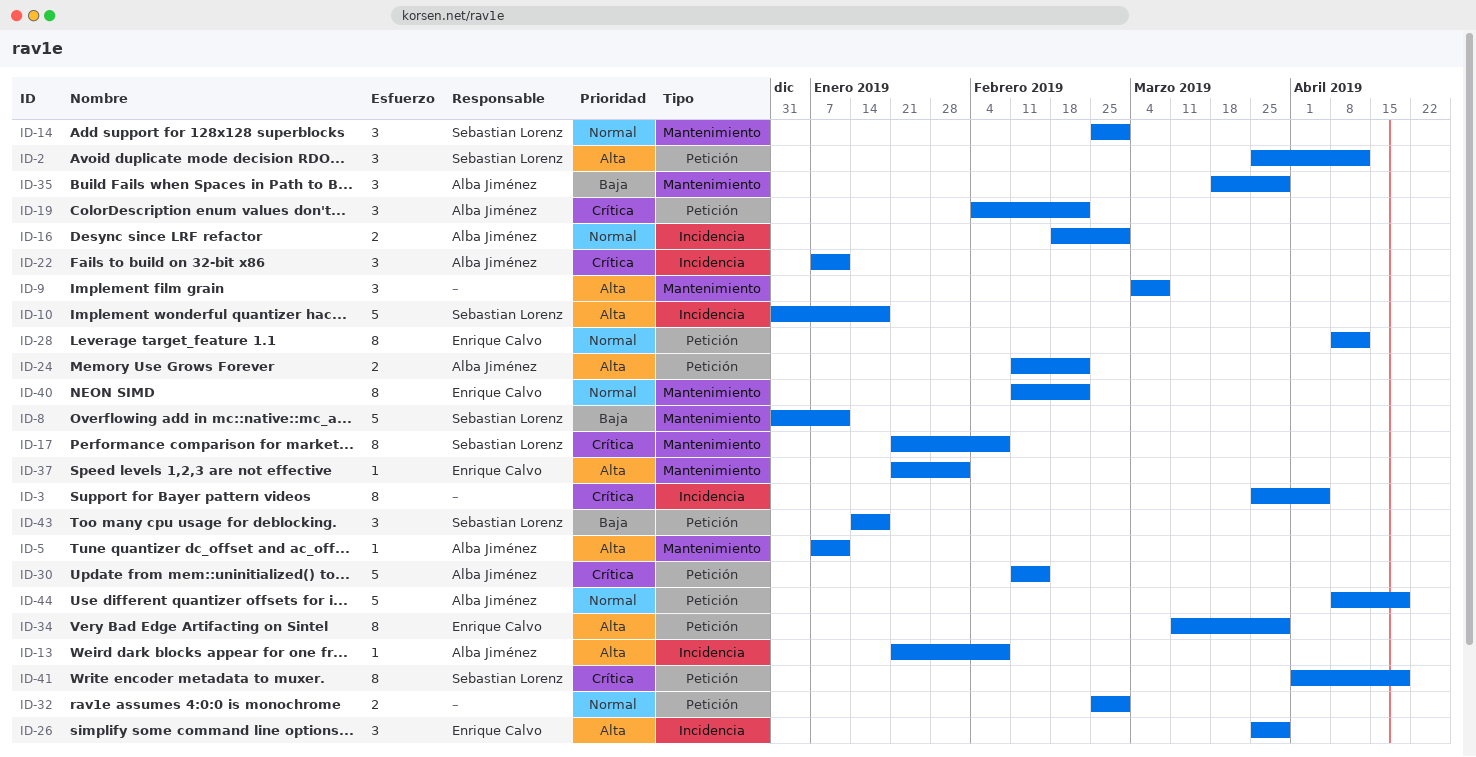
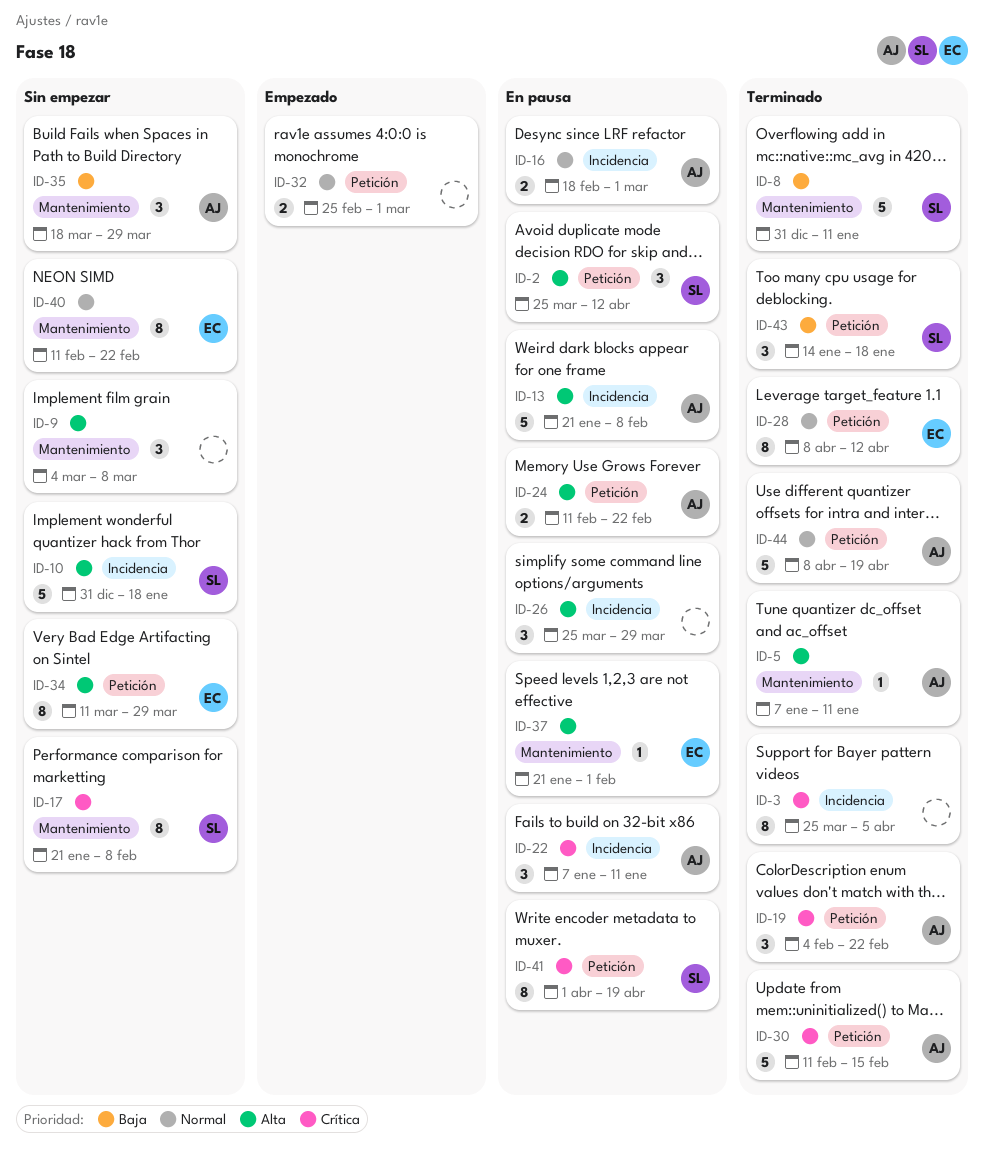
ID-13, estimate: 1 -> 5
ID-14: present -> none
ID-26, owner: Enrique Calvo -> none

